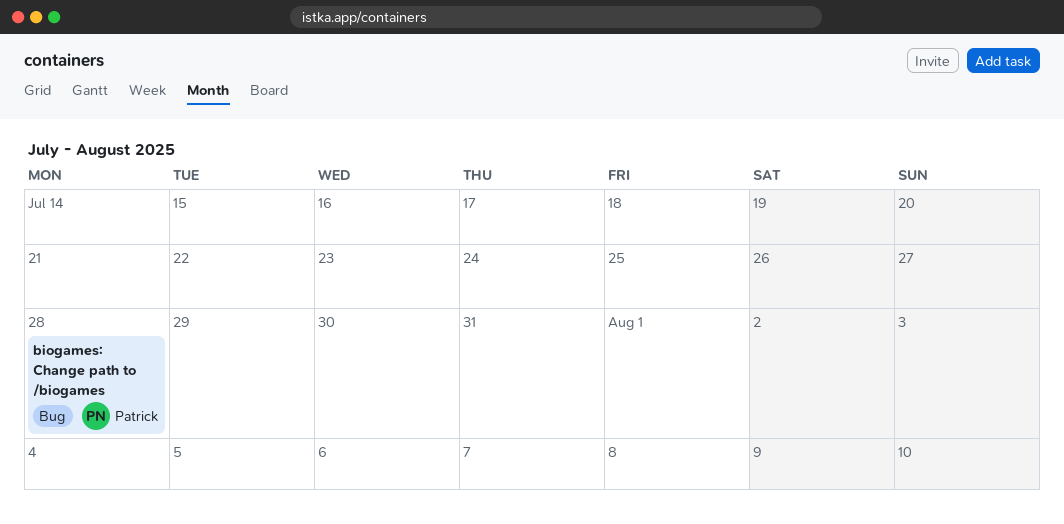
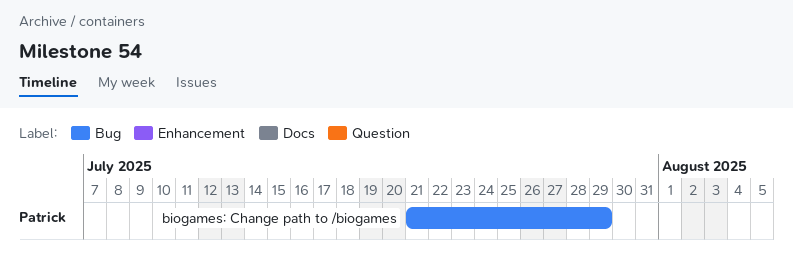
biogames: Change path to /biogames, due: Jul 28 -> Jul 29

